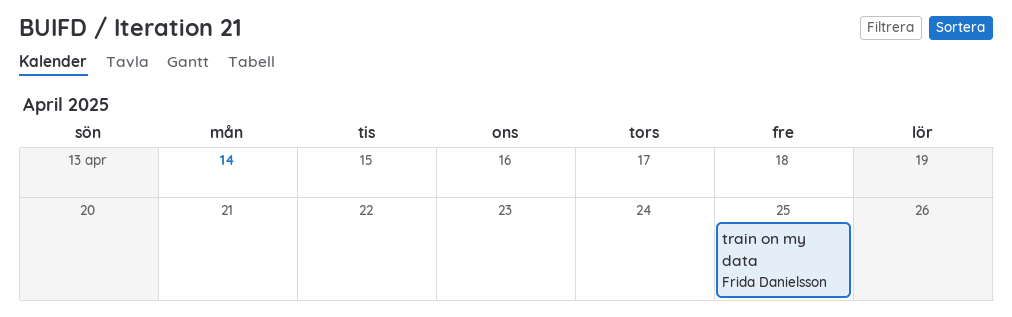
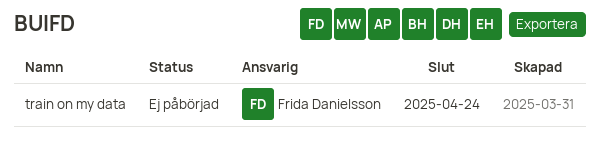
train on my data, due: Apr 25 -> Apr 24

